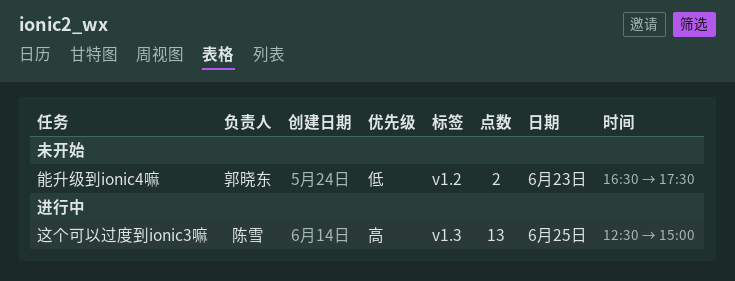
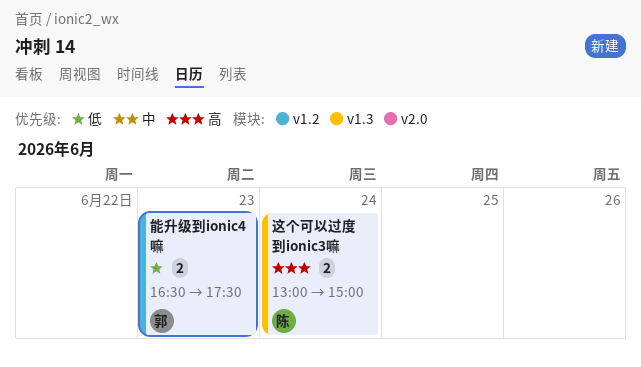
这个可以过度到ionic3嘛, estimate: 13 -> 2
这个可以过度到ionic3嘛, day: Jun 25 -> Jun 24
这个可以过度到ionic3嘛, begins: 12:30 -> 13:00

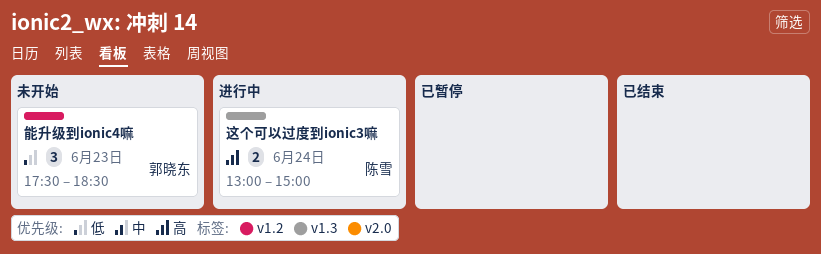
能升级到ionic4嘛, estimate: 2 -> 3
能升级到ionic4嘛, begins: 16:30 -> 17:30
能升级到ionic4嘛, ends: 17:30 -> 18:30

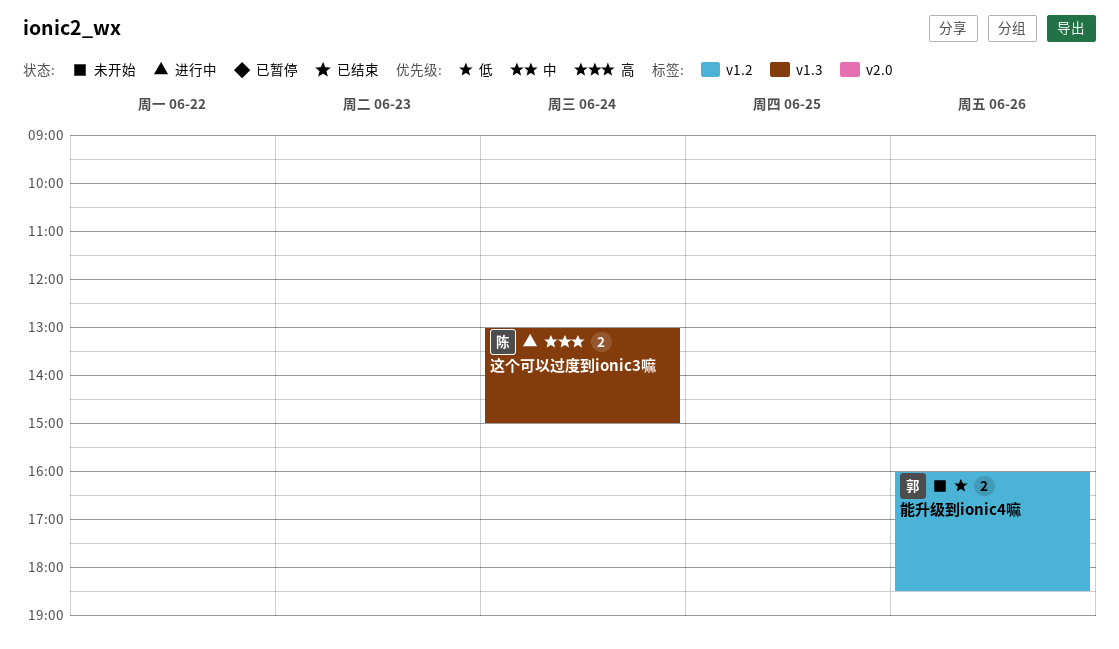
能升级到ionic4嘛, estimate: 3 -> 2
能升级到ionic4嘛, day: Jun 23 -> Jun 26
能升级到ionic4嘛, begins: 17:30 -> 16:00

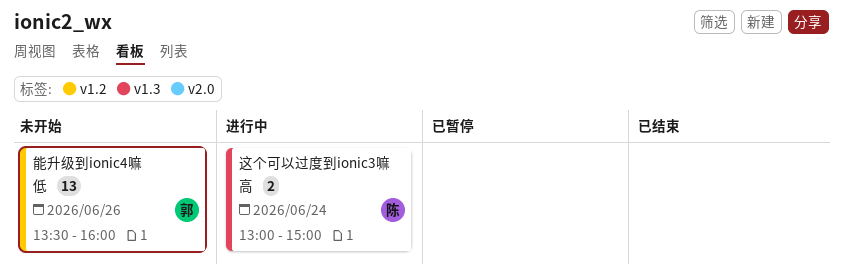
能升级到ionic4嘛, estimate: 2 -> 13
能升级到ionic4嘛, begins: 16:00 -> 13:30
能升级到ionic4嘛, ends: 18:30 -> 16:00

